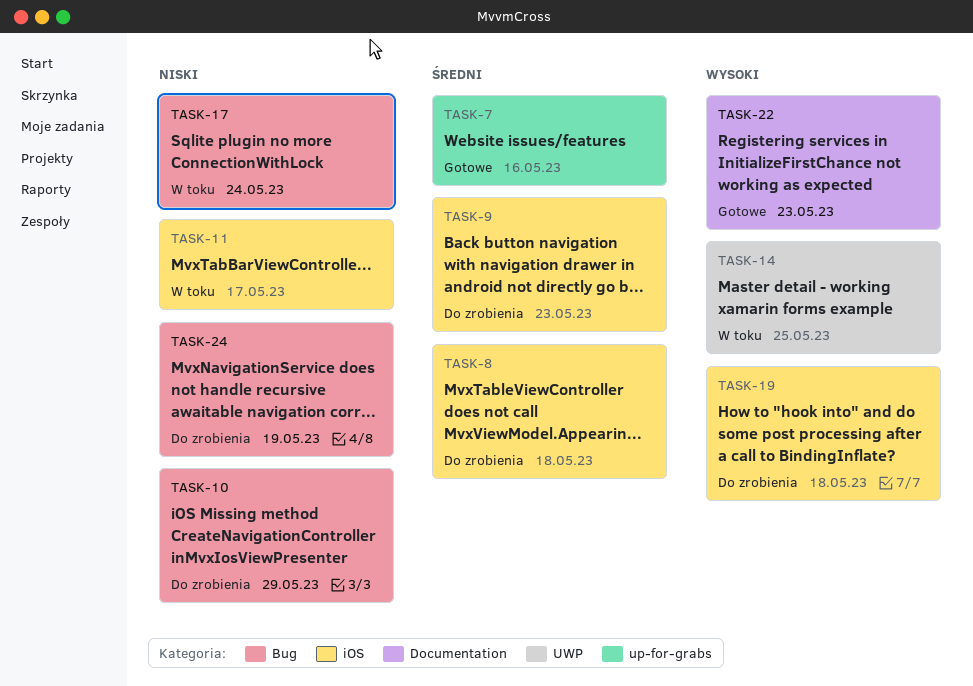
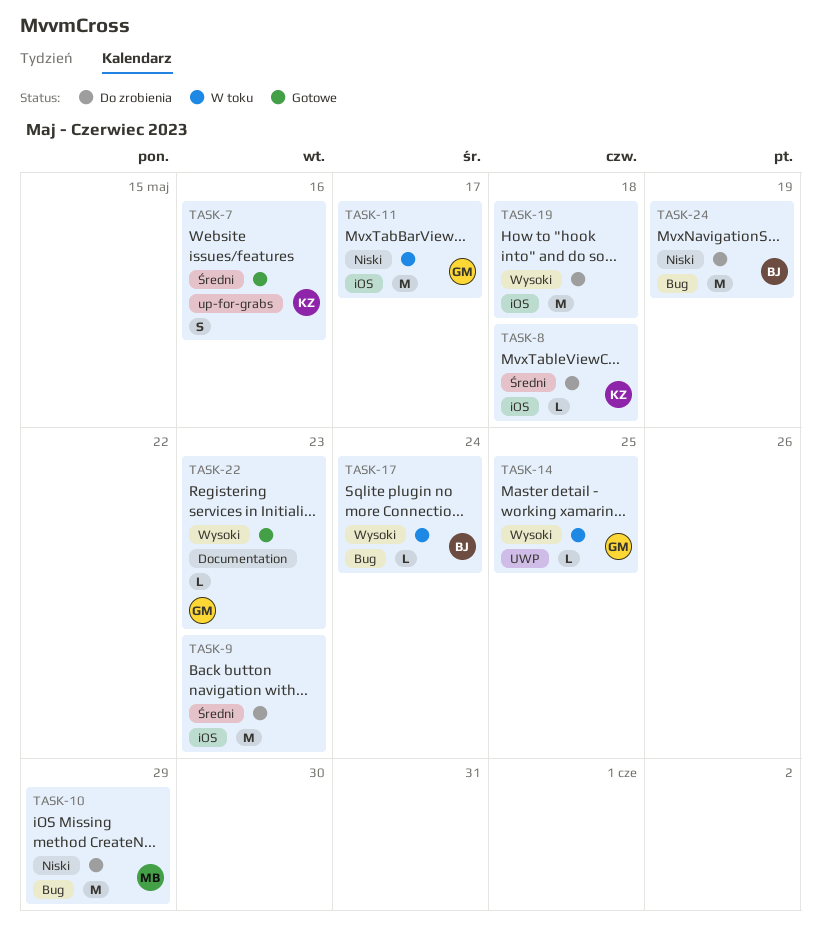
TASK-17, priority: Niski -> Wysoki

